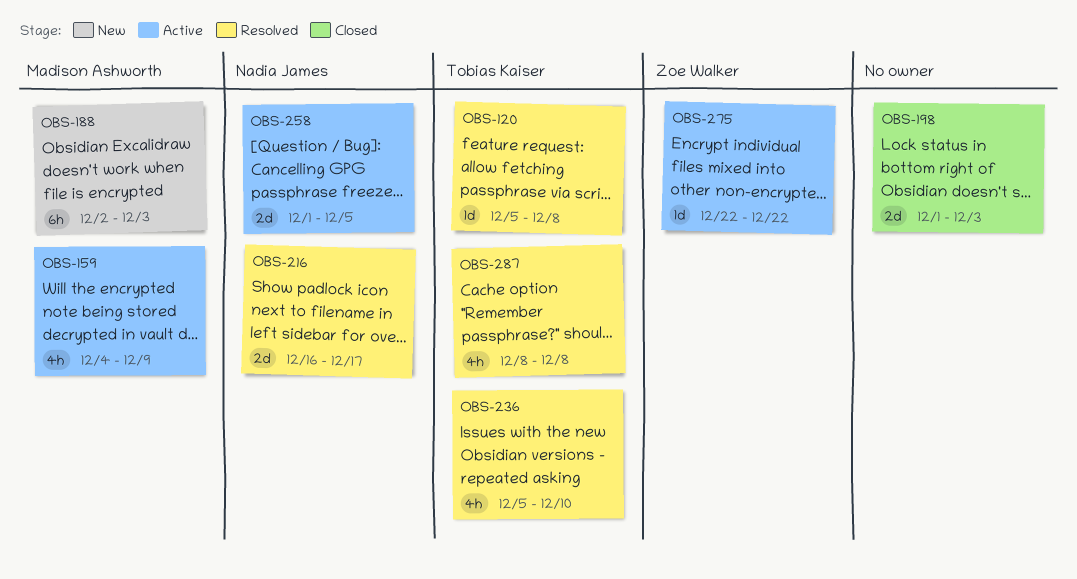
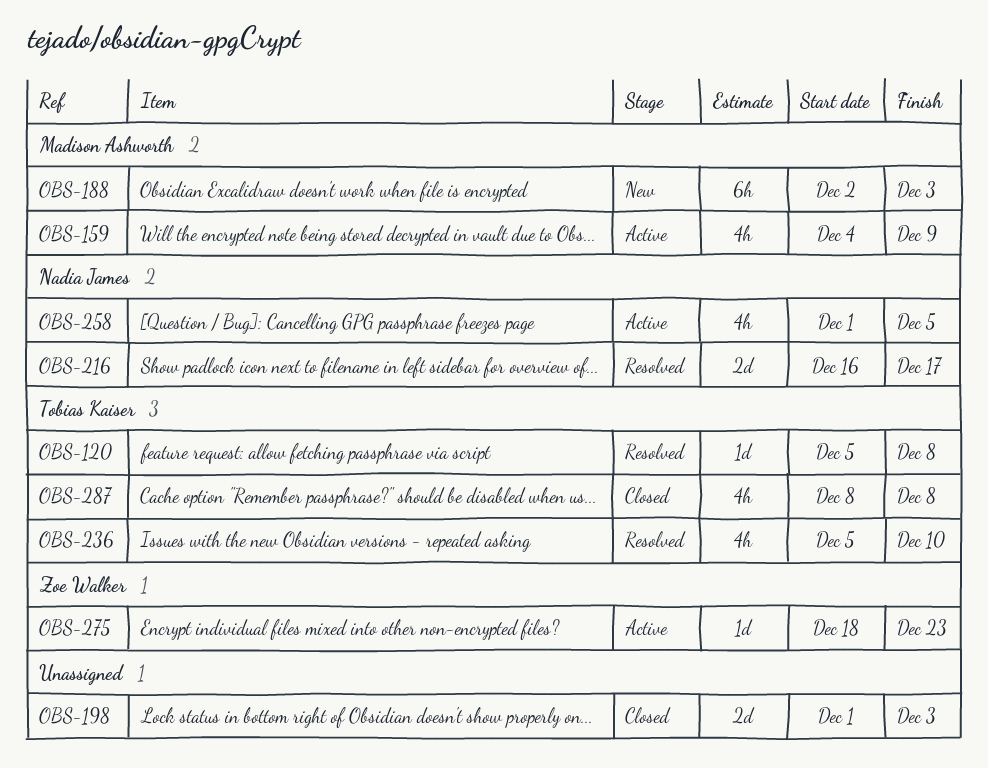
OBS-258, estimate: 2d -> 4h
OBS-275, start: Dec 22 -> Dec 18
OBS-275, due: Dec 22 -> Dec 23
OBS-287, status: Resolved -> Closed

